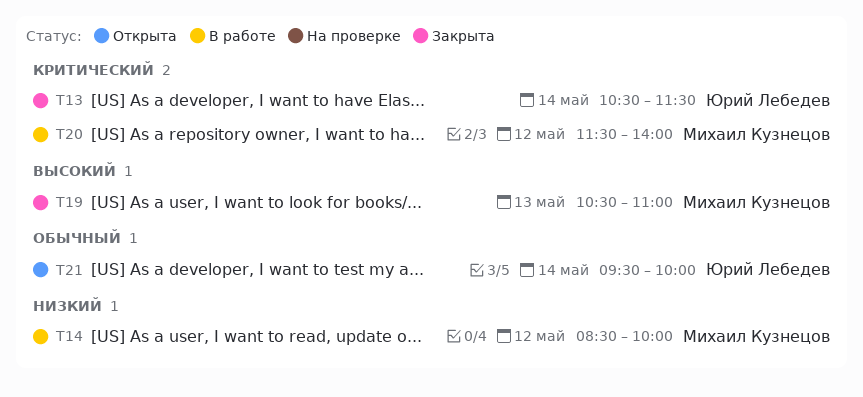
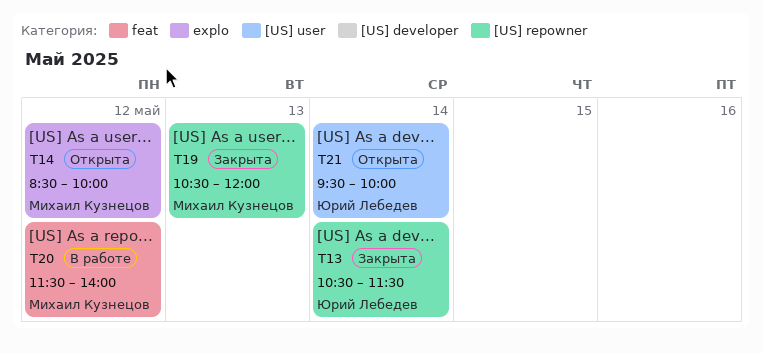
T14, status: В работе -> Открыта
T19, ends: 11:00 -> 12:00

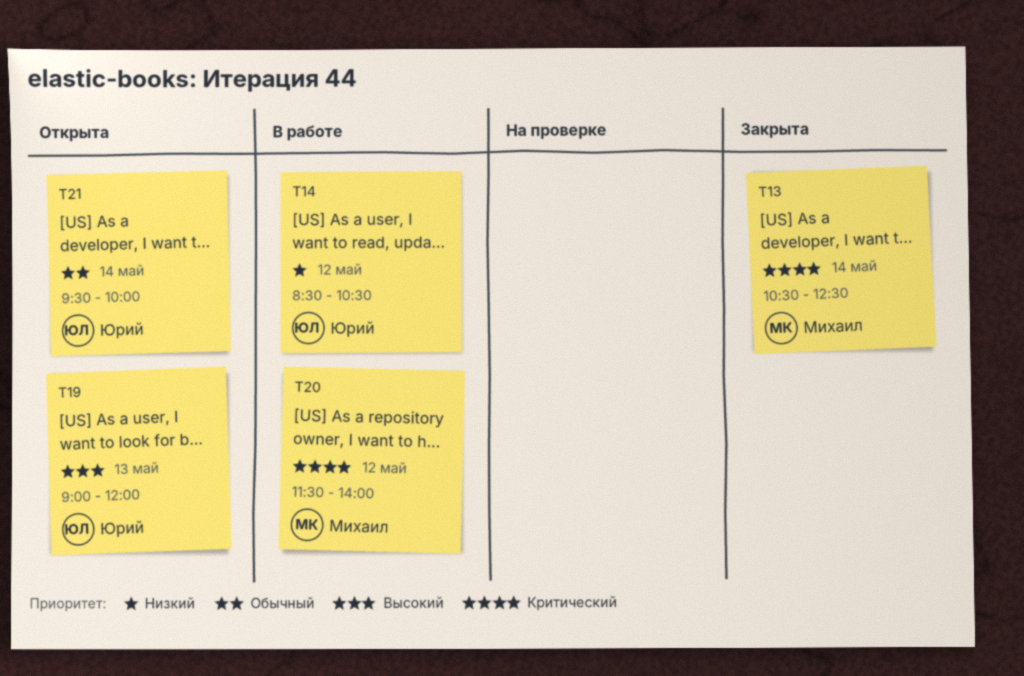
T13, owner: Юрий Лебедев -> Михаил Кузнецов
T13, ends: 11:30 -> 12:30
T14, status: Открыта -> В работе
T14, owner: Михаил Кузнецов -> Юрий Лебедев
T14, ends: 10:00 -> 10:30
T19, status: Закрыта -> Открыта
T19, owner: Михаил Кузнецов -> Юрий Лебедев
T19, begins: 10:30 -> 09:00

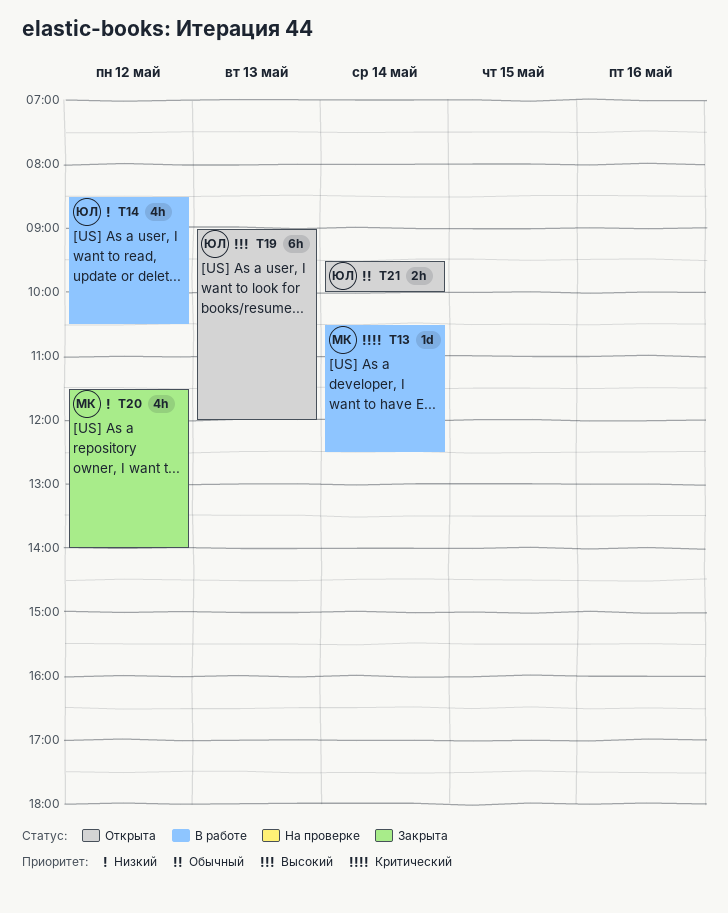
T13, status: Закрыта -> В работе
T20, status: В работе -> Закрыта
T20, priority: Критический -> Низкий

